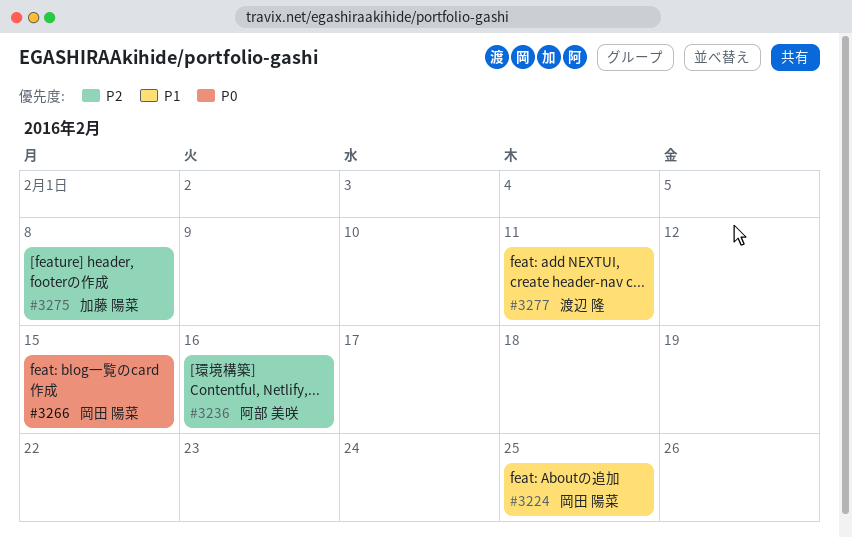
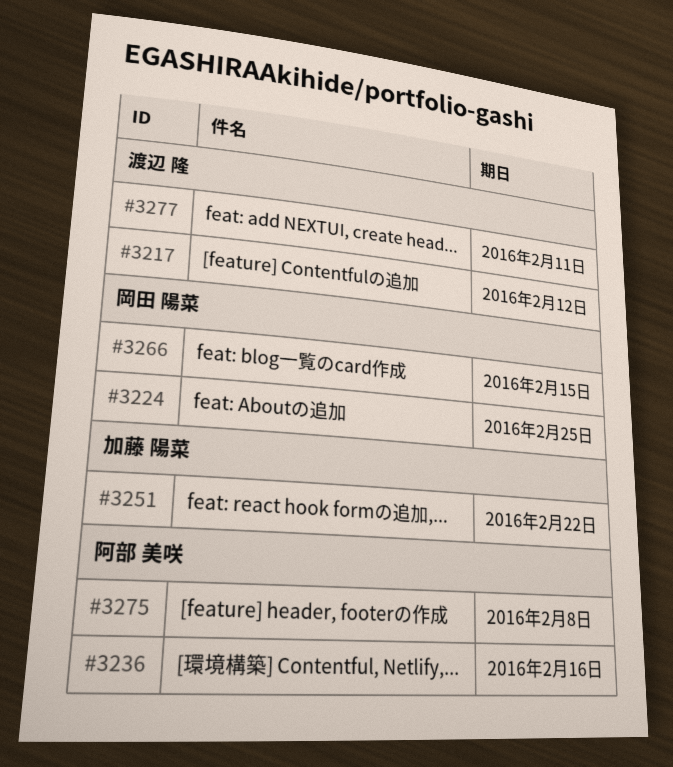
#3217: none -> present
#3251: none -> present
#3275, owner: 加藤 陽菜 -> 阿部 美咲

